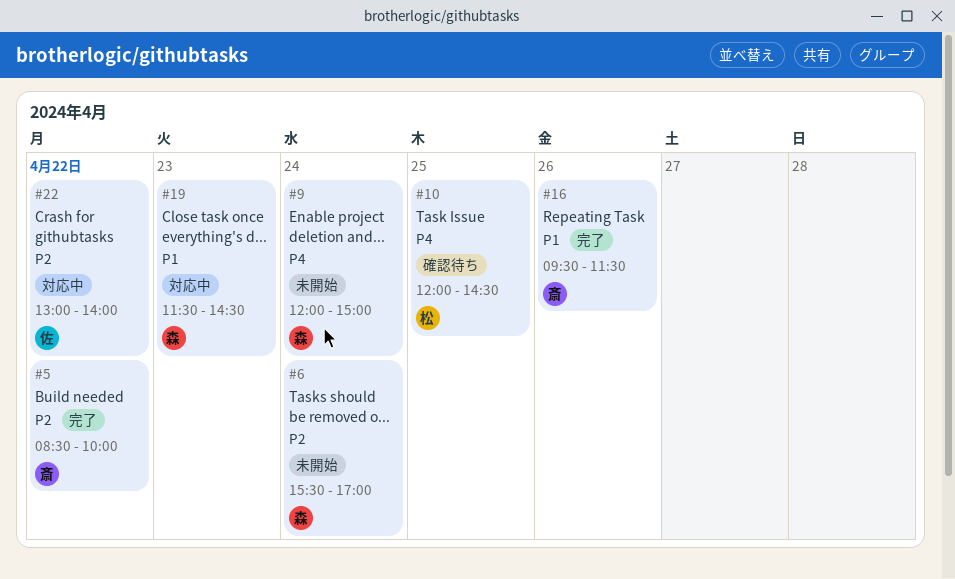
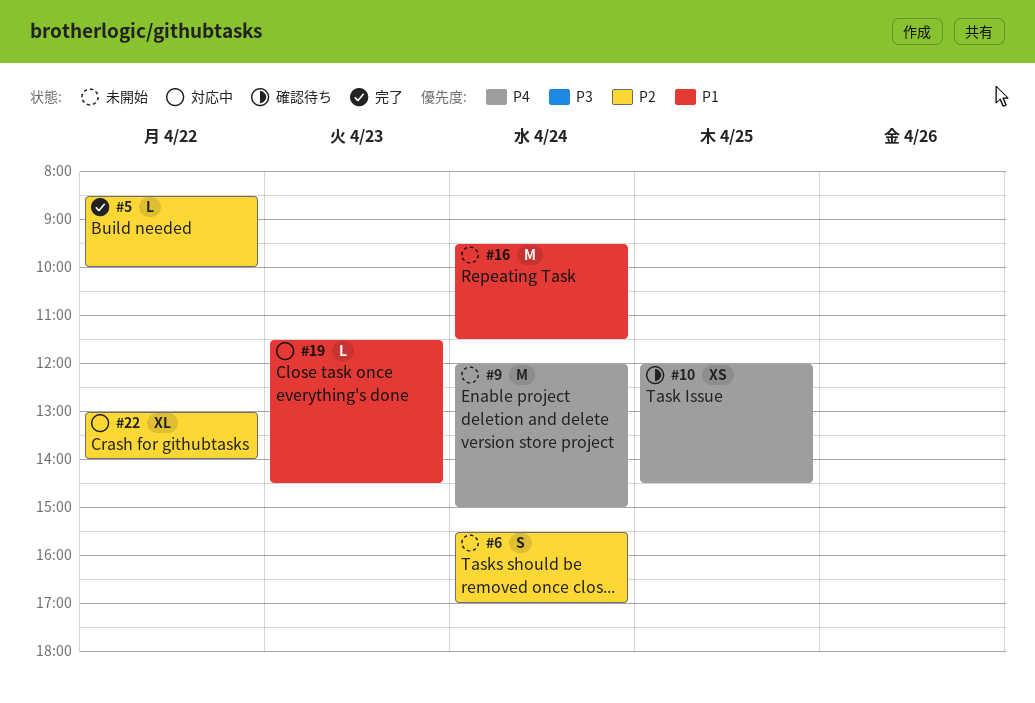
#16, status: 完了 -> 未開始
#16, day: Apr 26 -> Apr 24

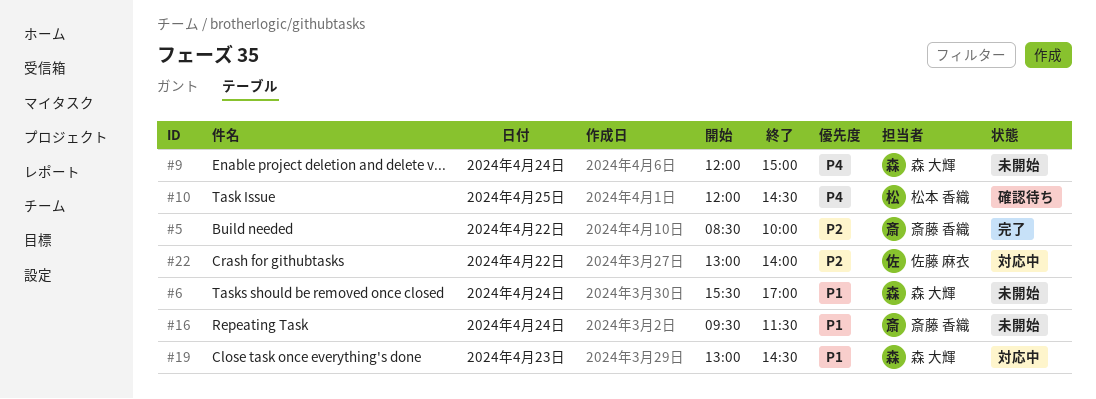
#6, priority: P2 -> P1
#19, begins: 11:30 -> 13:00

